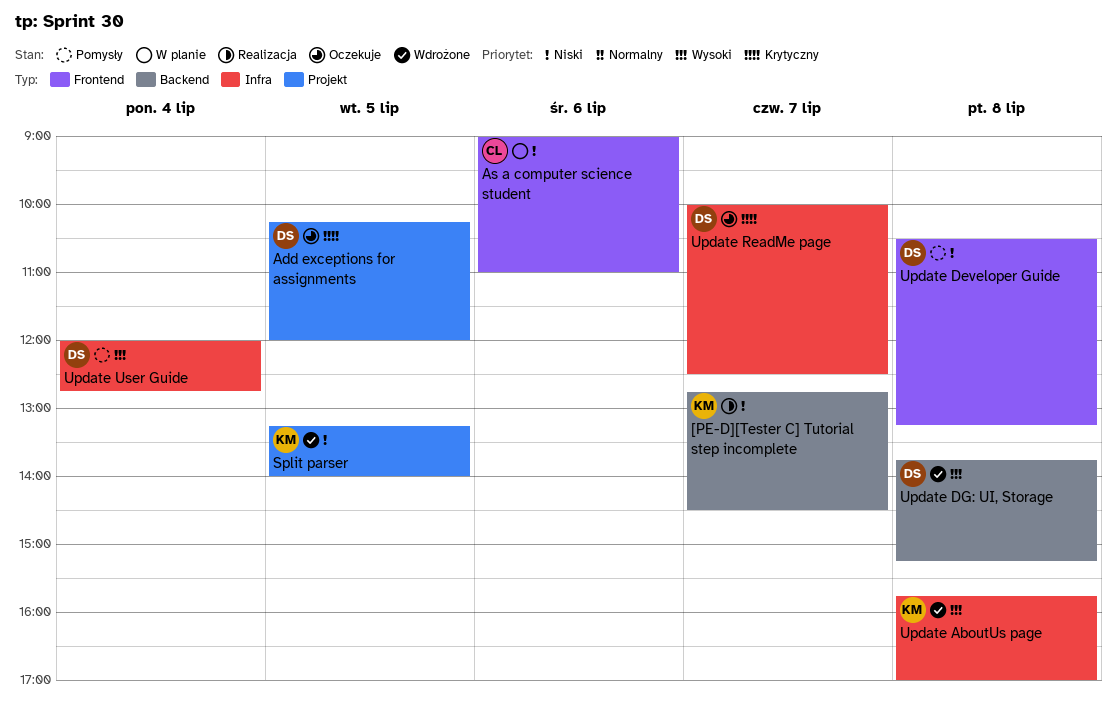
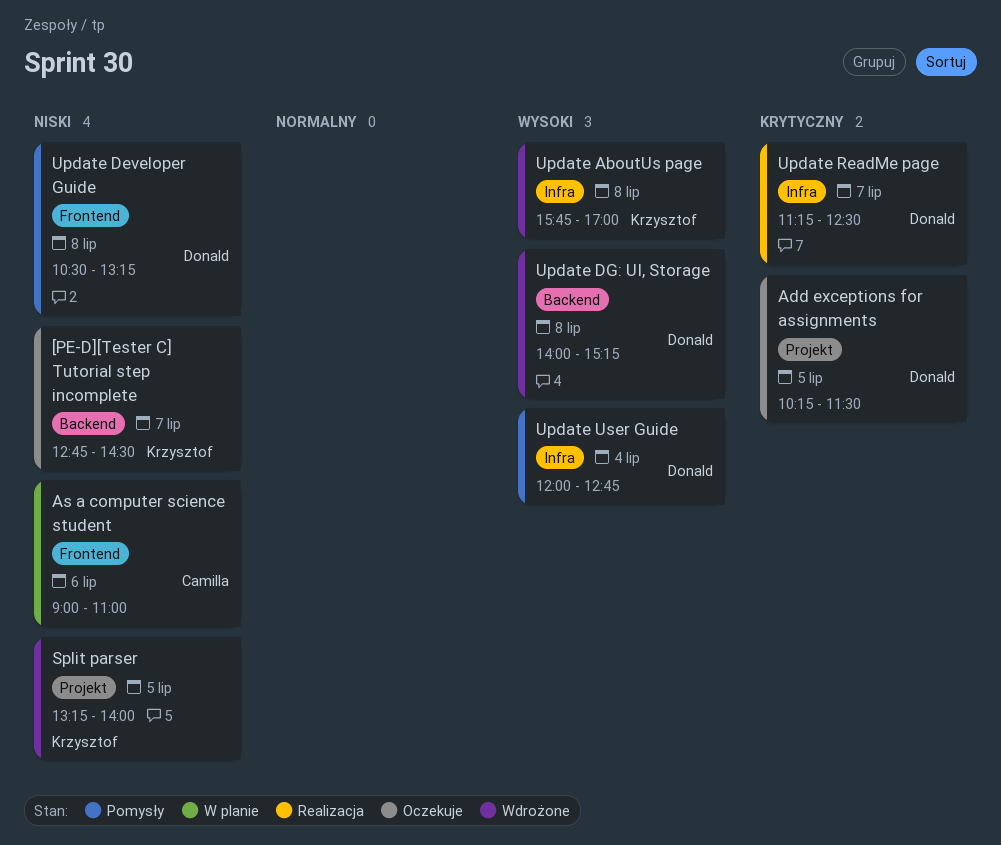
[PE-D][Tester C] Tutorial step incomplete, status: Realizacja -> Oczekuje
Add exceptions for assignments, ends: 12:00 -> 11:30
Update DG: UI, Storage, begins: 13:45 -> 14:00
Update ReadMe page, status: Oczekuje -> Realizacja
Update ReadMe page, begins: 10:00 -> 11:15

